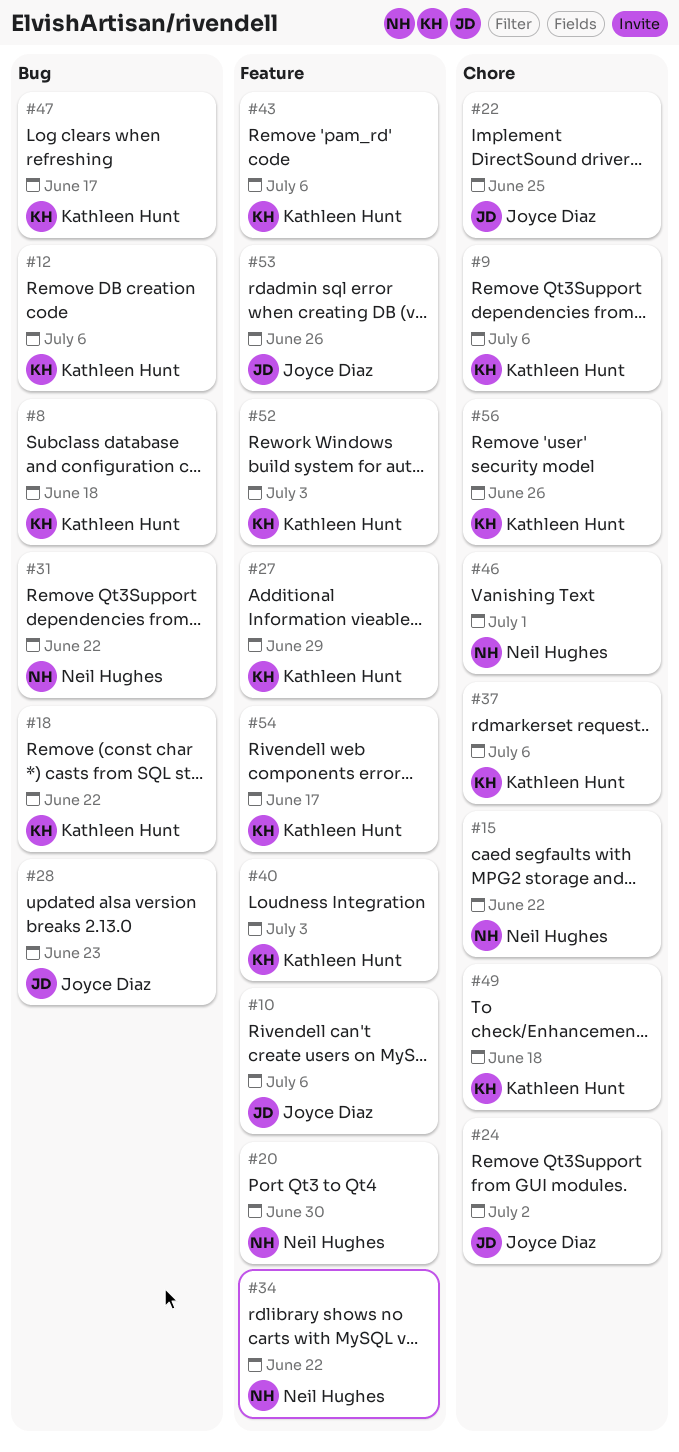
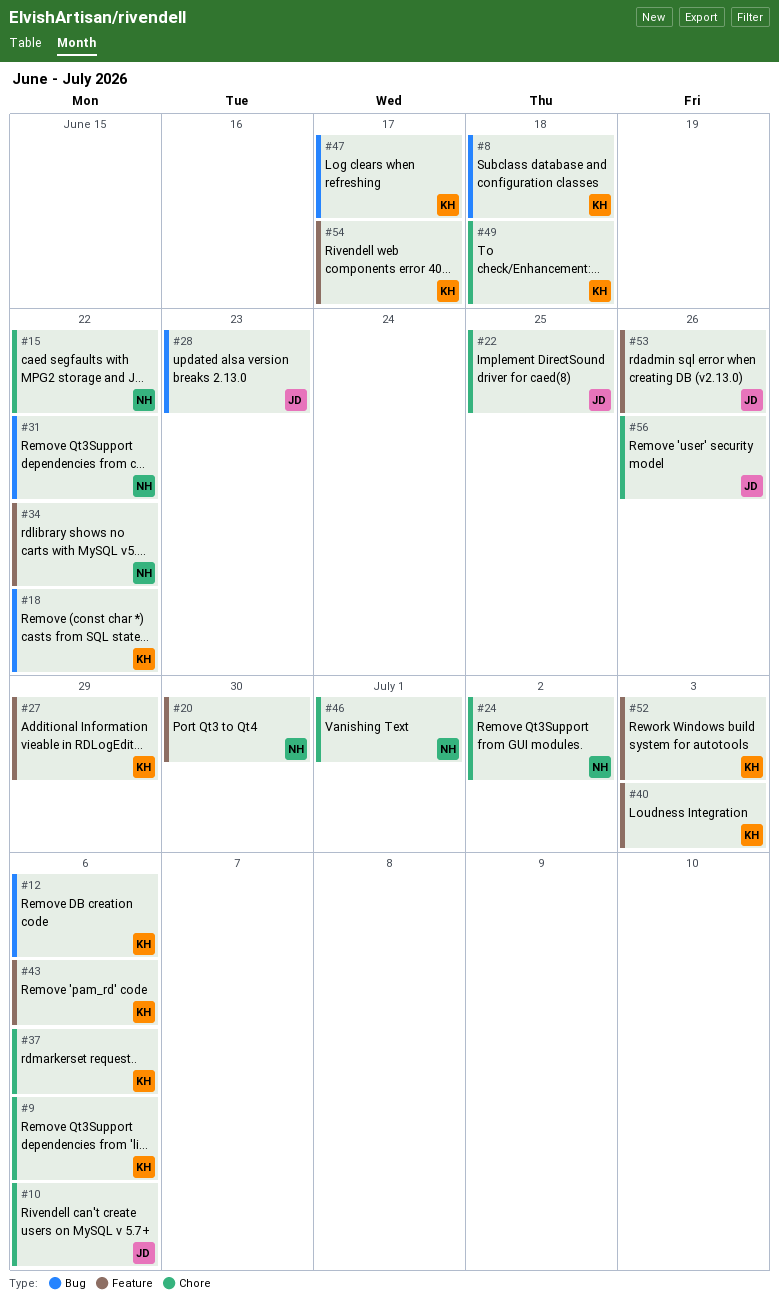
#10, label: Feature -> Chore
#24, owner: Joyce Diaz -> Neil Hughes
#56, owner: Kathleen Hunt -> Joyce Diaz

